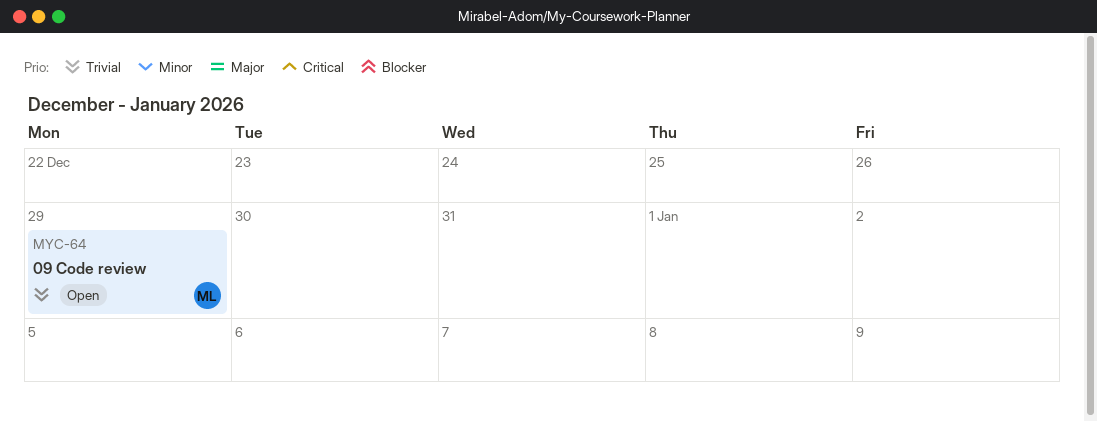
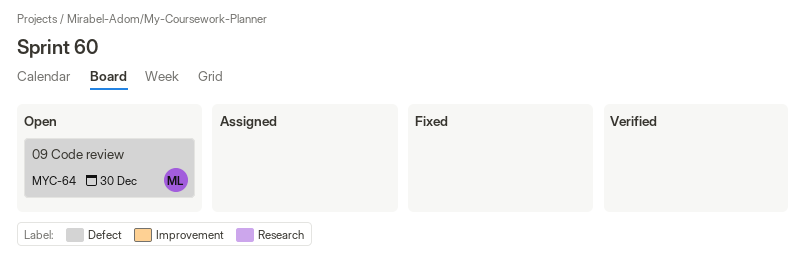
MYC-64, due: Dec 29 -> Dec 30

